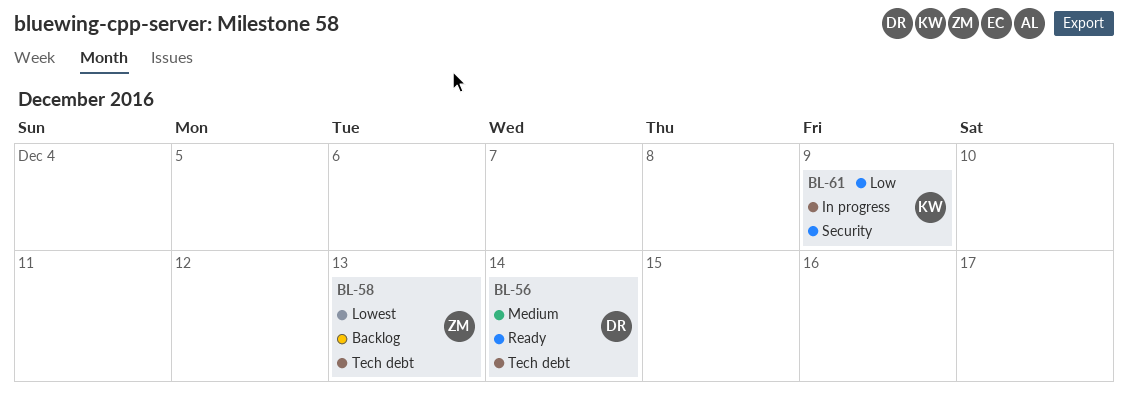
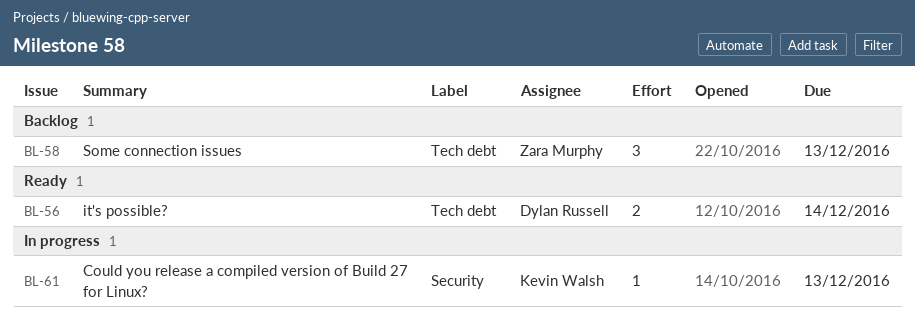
BL-61, due: Dec 9 -> Dec 13

